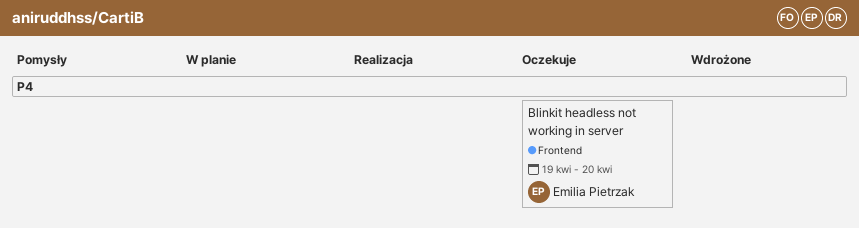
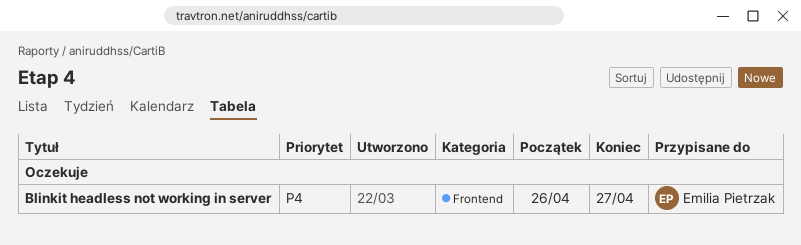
Blinkit headless not working in server, start: Apr 19 -> Apr 26
Blinkit headless not working in server, due: Apr 20 -> Apr 27

